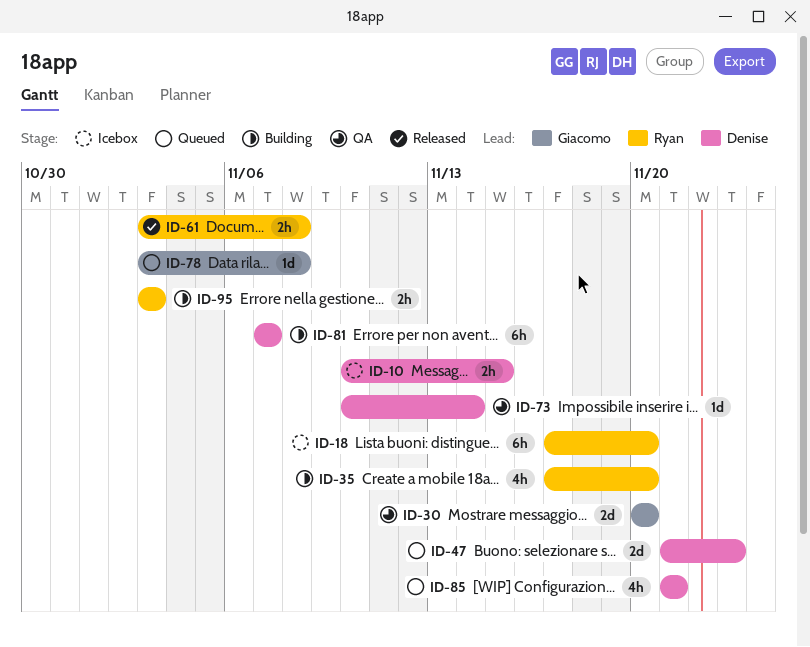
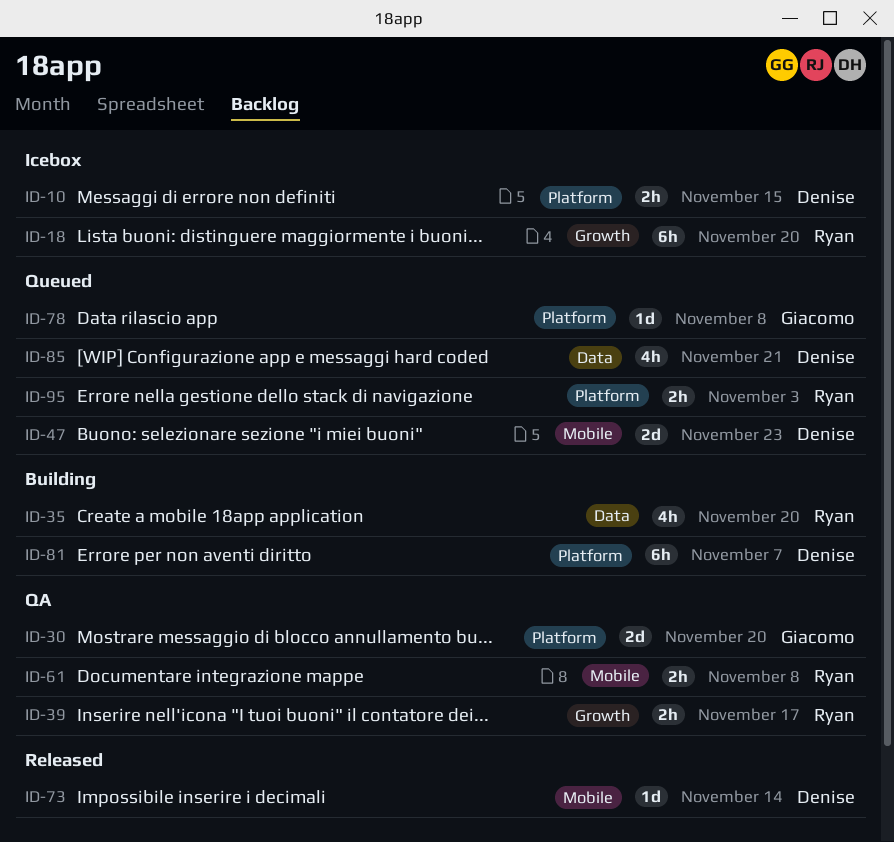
ID-39: none -> present
ID-61, status: Released -> QA
ID-73, status: QA -> Released
ID-95, status: Building -> Queued

